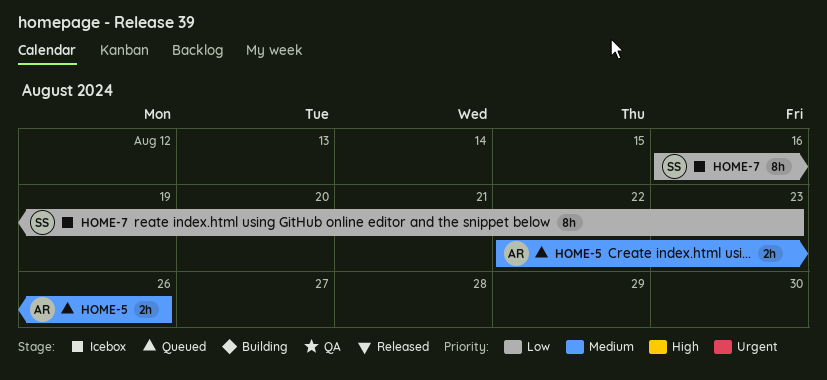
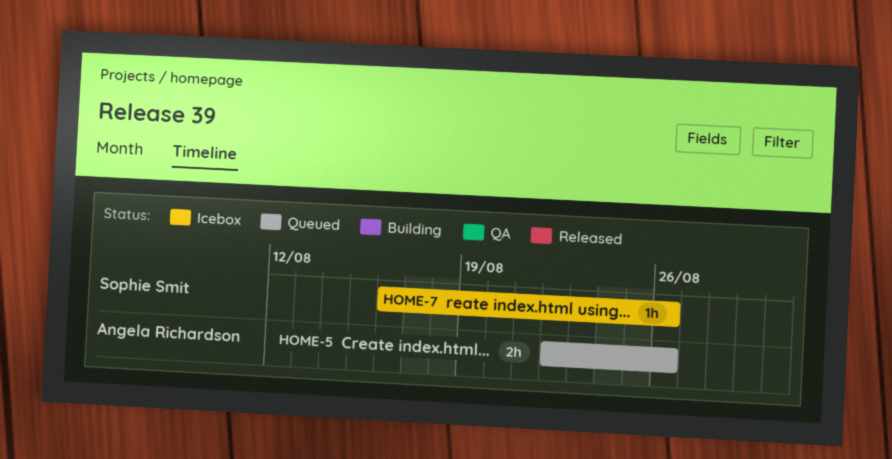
HOME-7, estimate: 8h -> 1h
HOME-7, due: Aug 23 -> Aug 26

